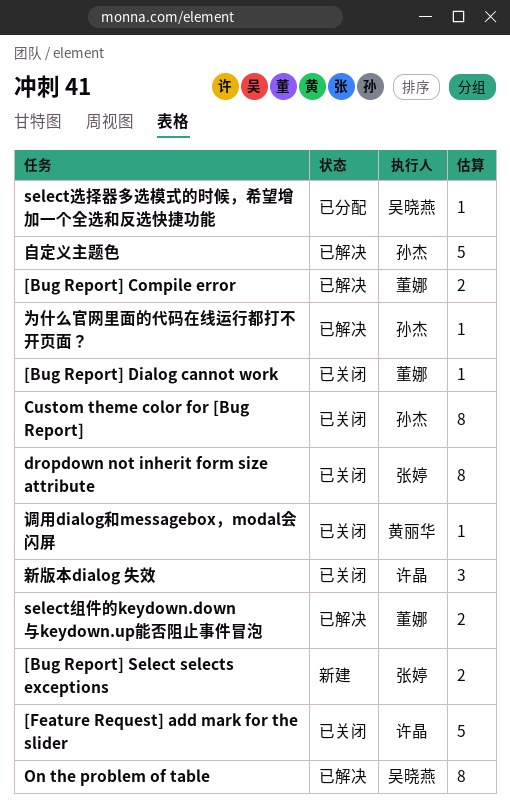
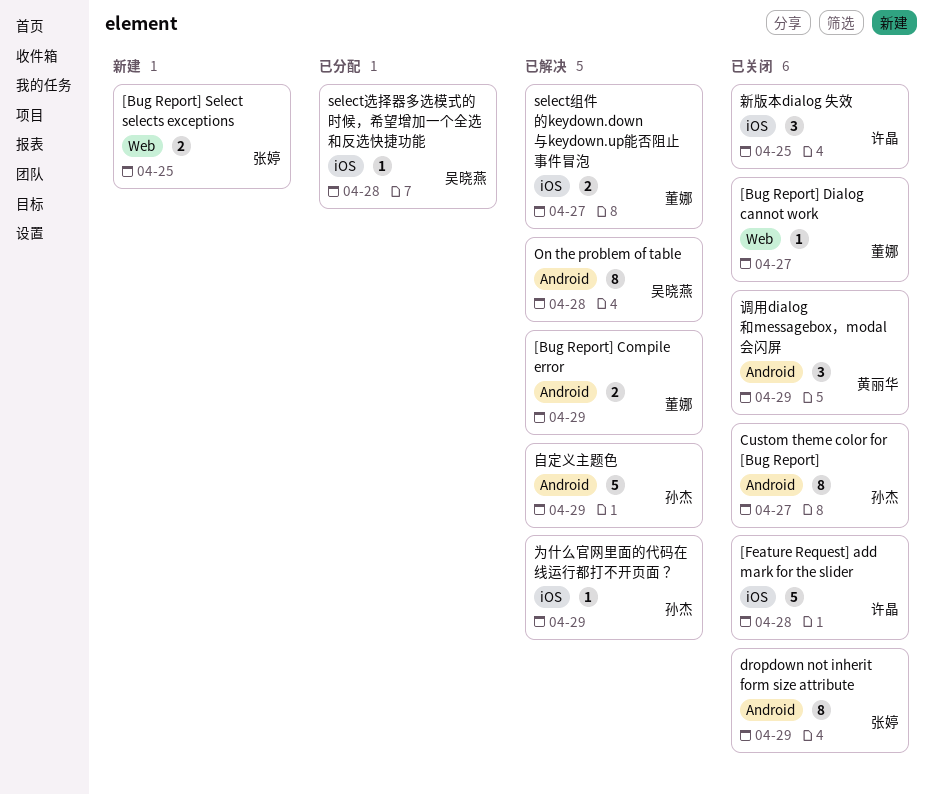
调用dialog和messagebox，modal会闪屏, estimate: 1 -> 3

